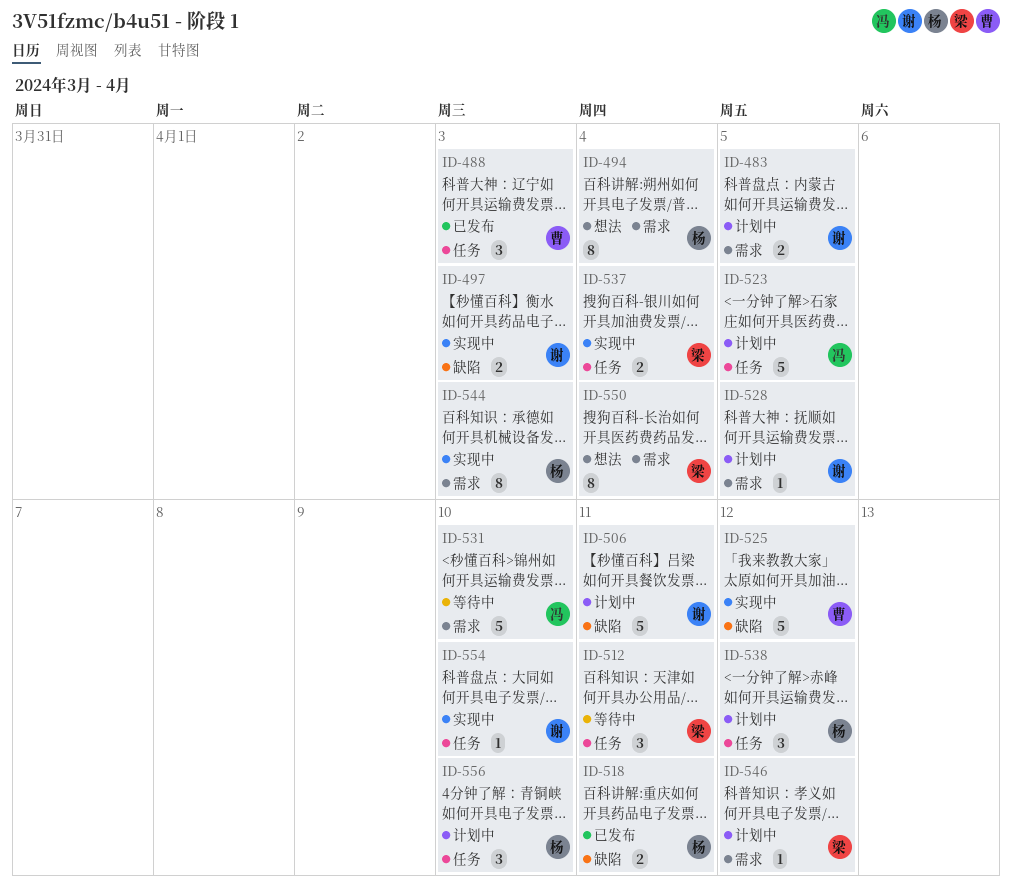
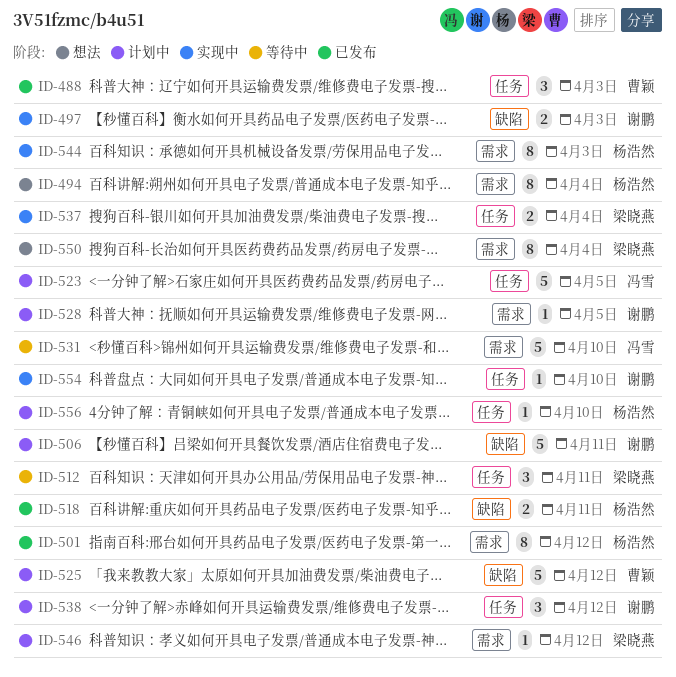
ID-483: present -> none
ID-501: none -> present
ID-525, status: 实现中 -> 计划中
ID-538, owner: 杨浩然 -> 谢鹏
ID-556, estimate: 3 -> 1

